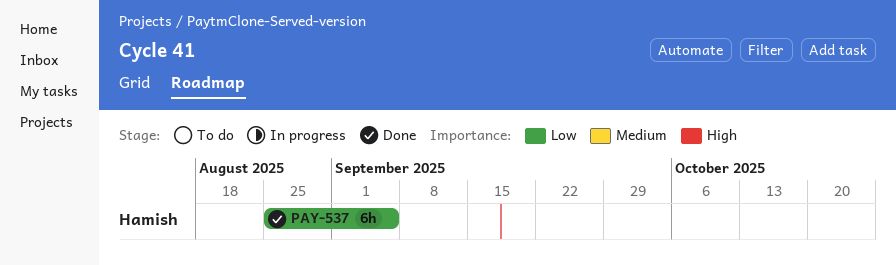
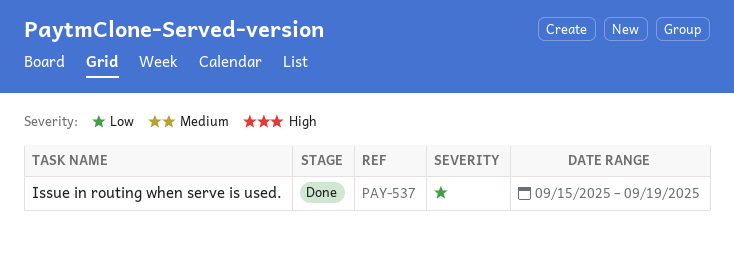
PAY-537, start: Aug 25 -> Sep 15
PAY-537, due: Sep 5 -> Sep 19

